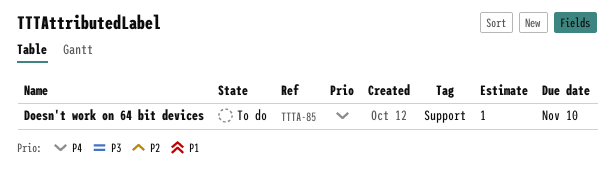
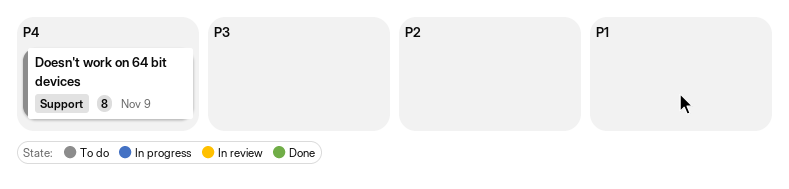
Doesn't work on 64 bit devices, estimate: 1 -> 8
Doesn't work on 64 bit devices, due: Nov 10 -> Nov 9

